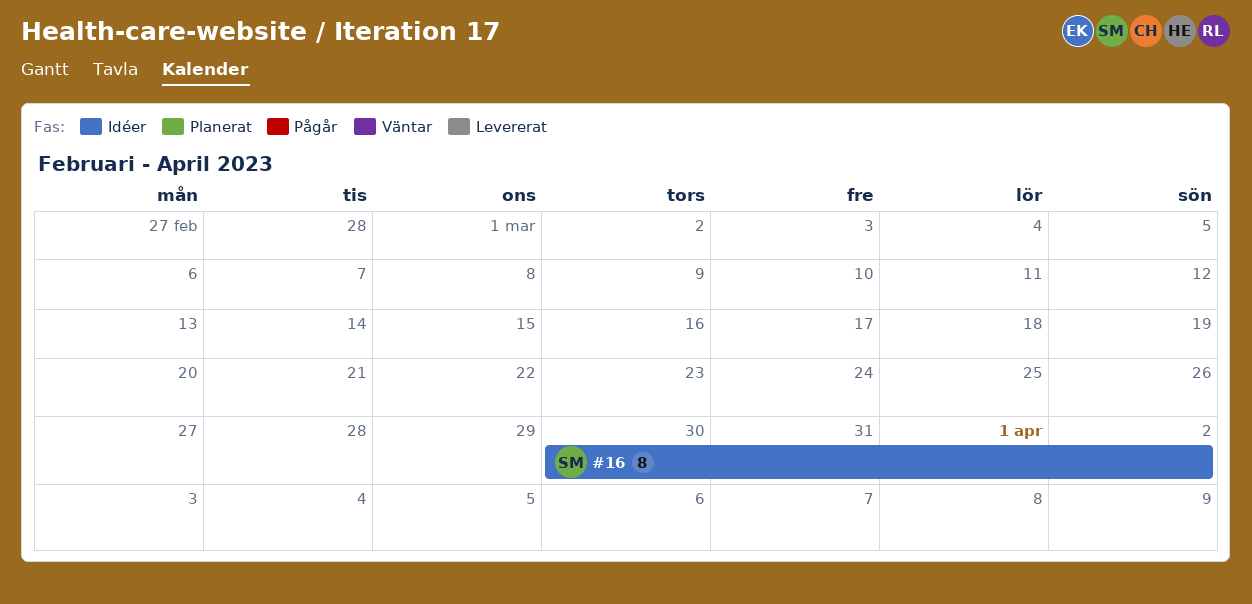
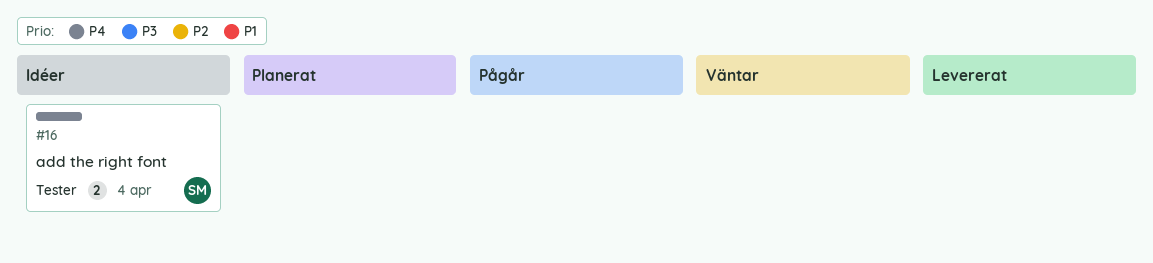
#16, estimate: 8 -> 2
#16, due: Apr 2 -> Apr 4

